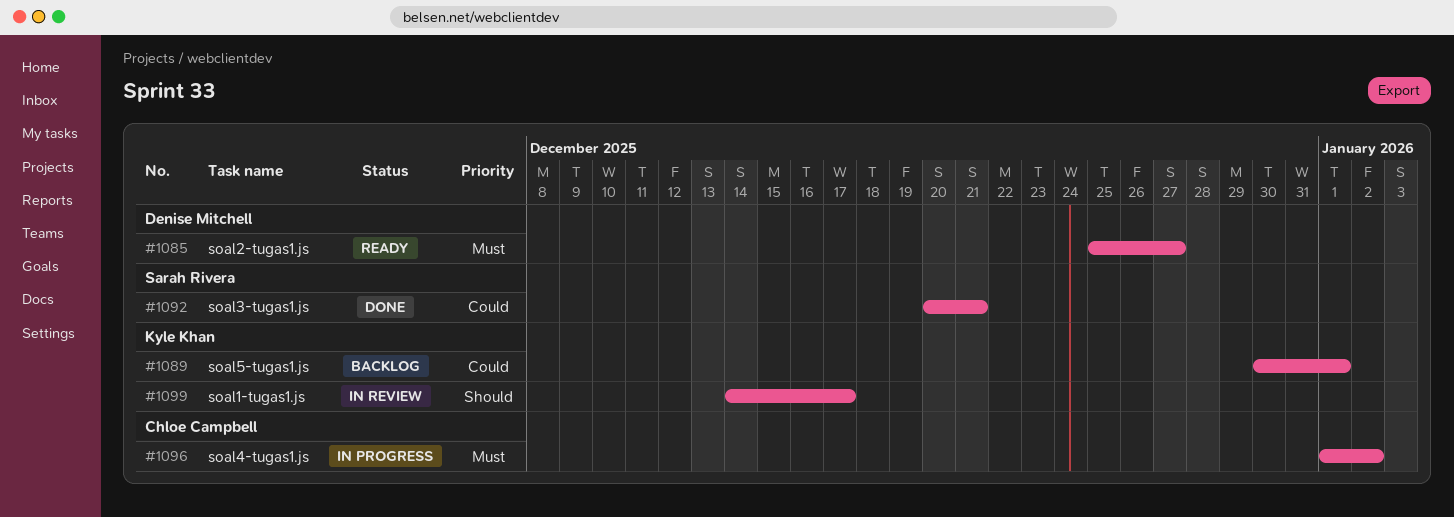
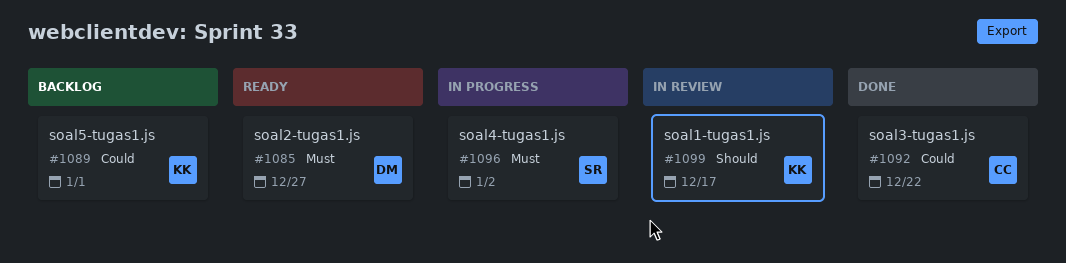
#1092, owner: Sarah Rivera -> Chloe Campbell
#1092, due: Dec 21 -> Dec 22
#1096, owner: Chloe Campbell -> Sarah Rivera

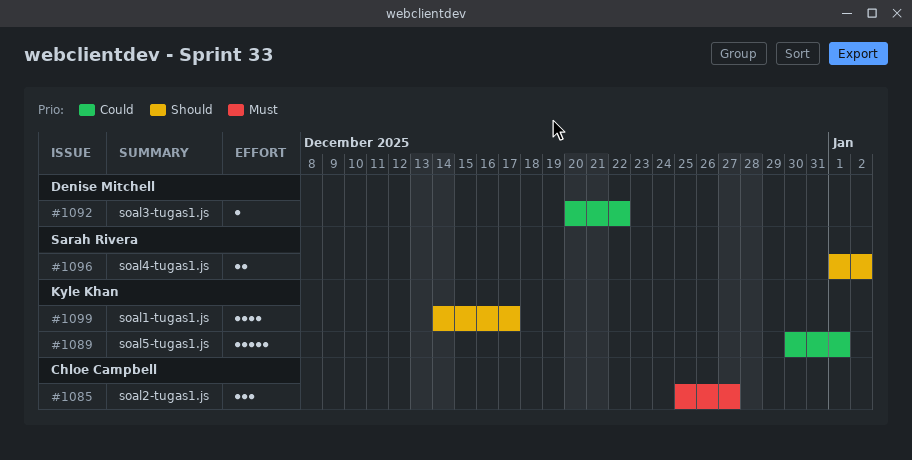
#1085, owner: Denise Mitchell -> Chloe Campbell
#1092, owner: Chloe Campbell -> Denise Mitchell
#1096, priority: Must -> Should

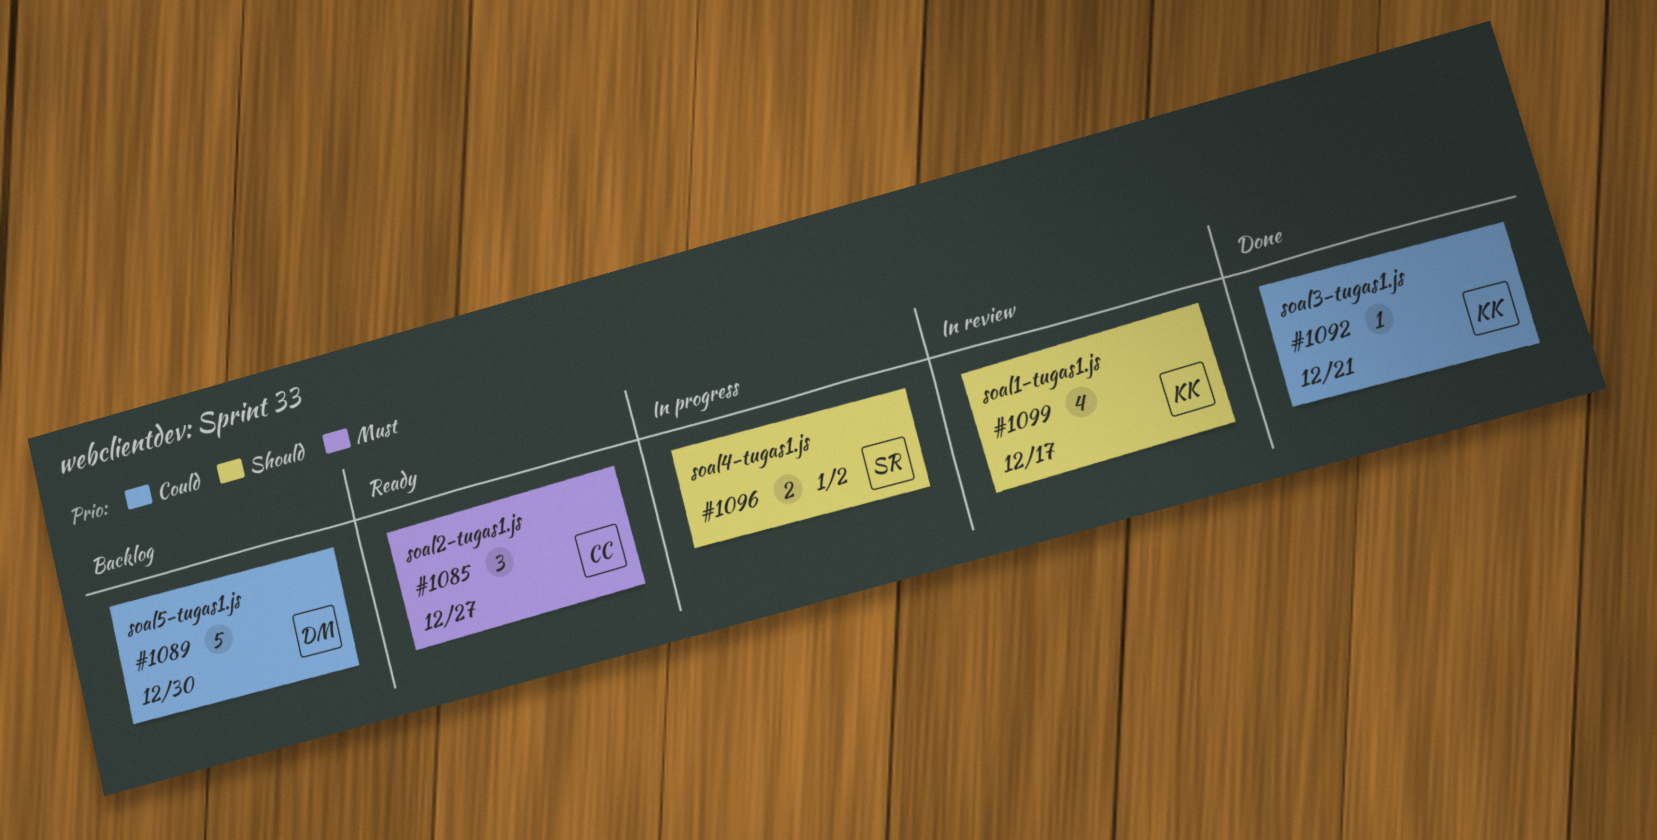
#1089, owner: Kyle Khan -> Denise Mitchell
#1089, due: Jan 1 -> Dec 30
#1092, owner: Denise Mitchell -> Kyle Khan
#1092, due: Dec 22 -> Dec 21

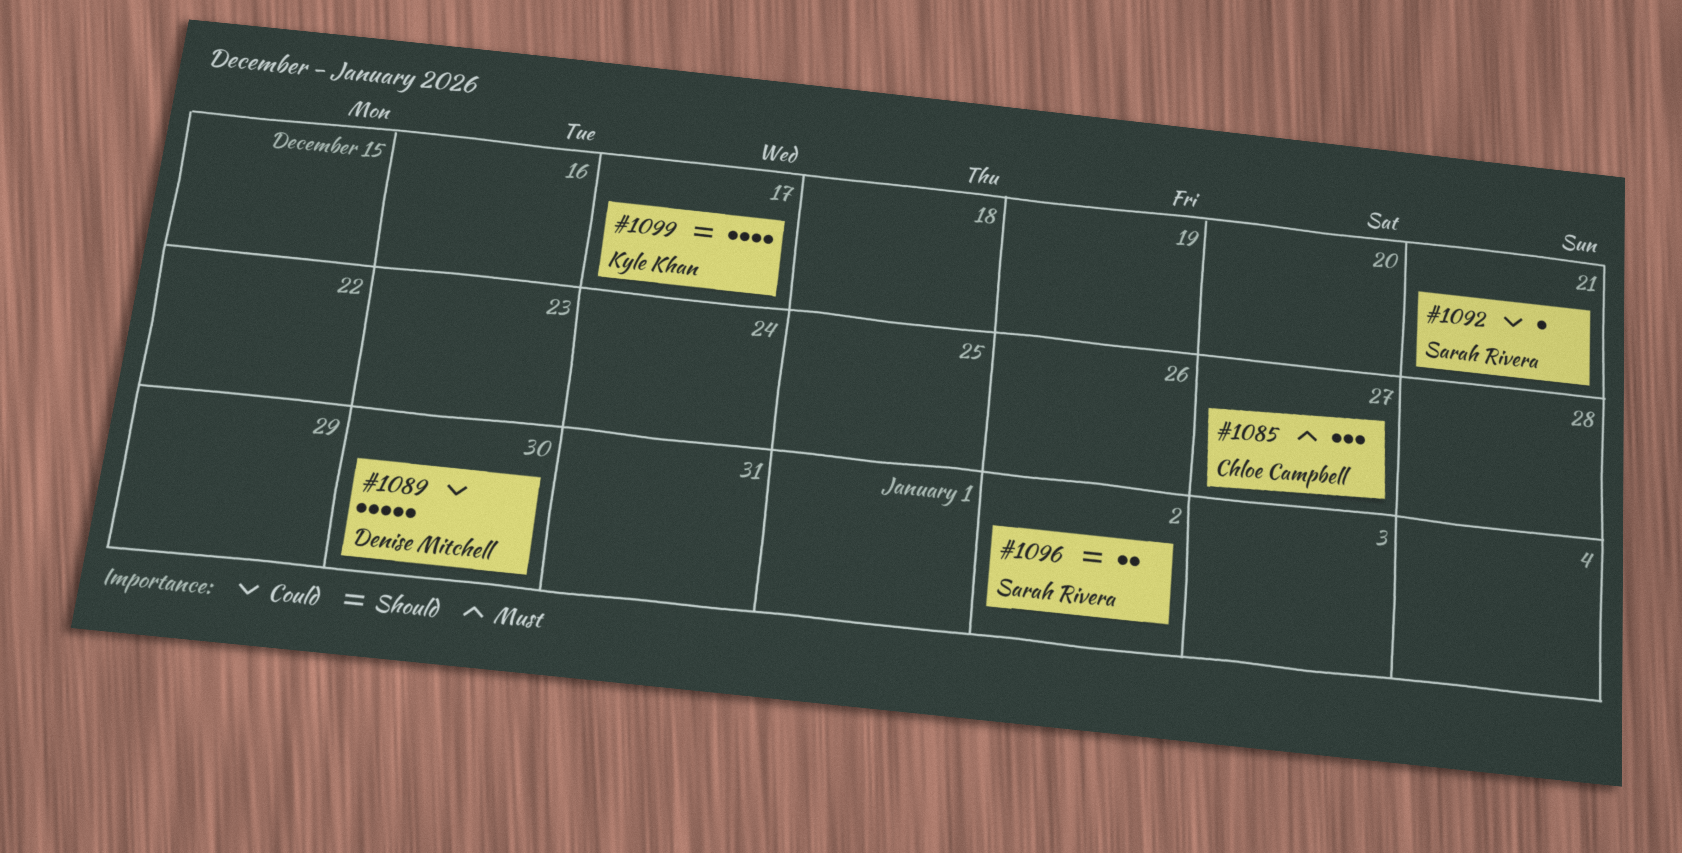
#1092, owner: Kyle Khan -> Sarah Rivera

